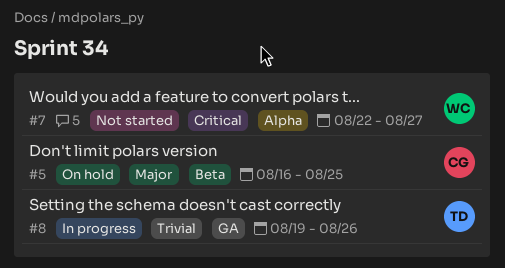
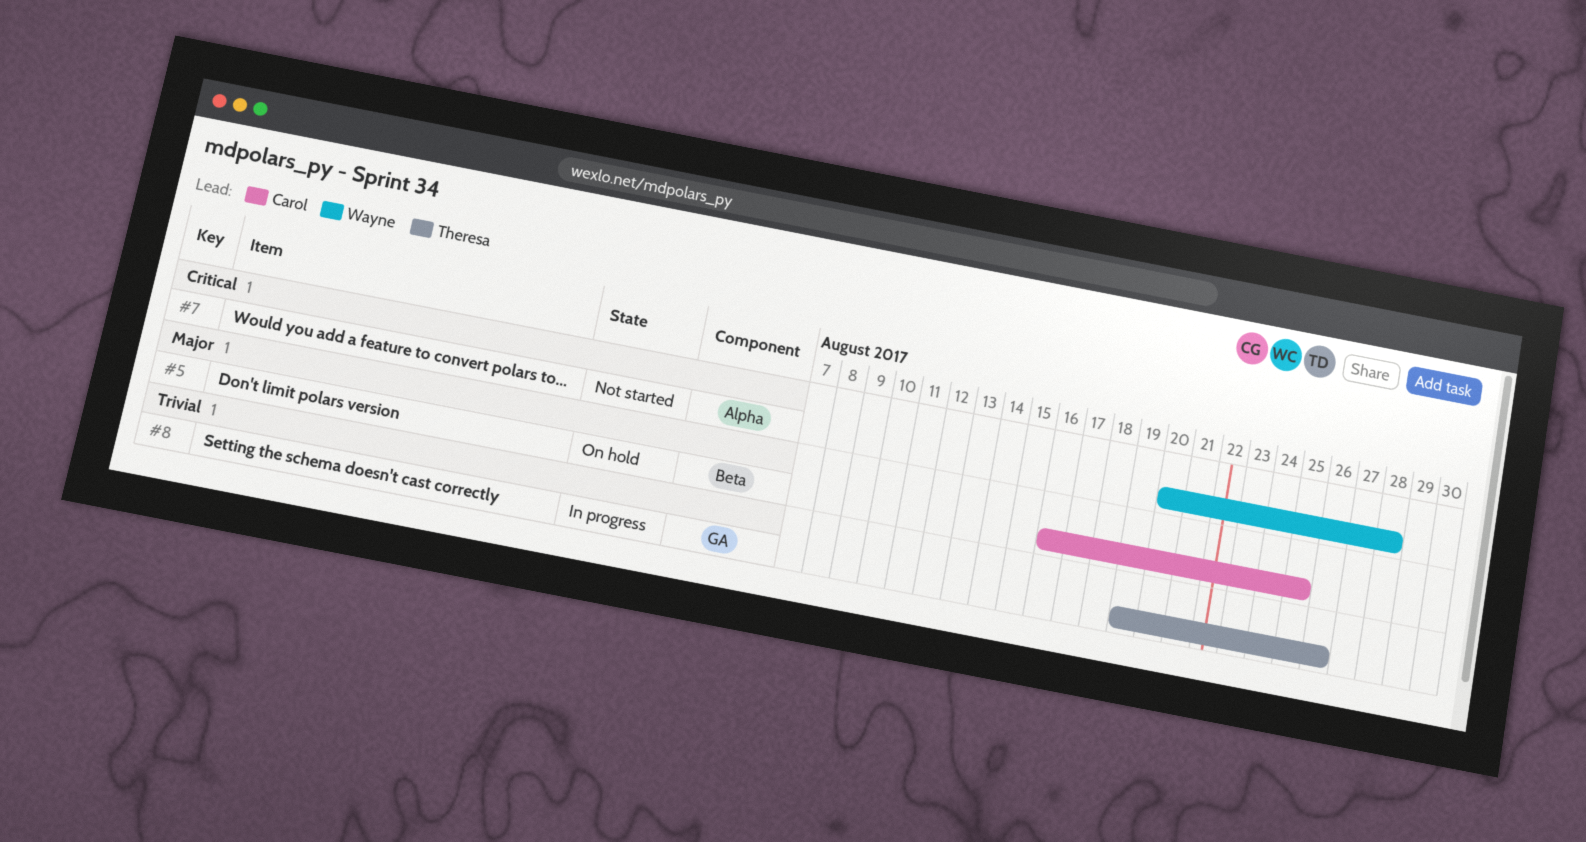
#7, start: Aug 22 -> Aug 20
#7, due: Aug 27 -> Aug 28

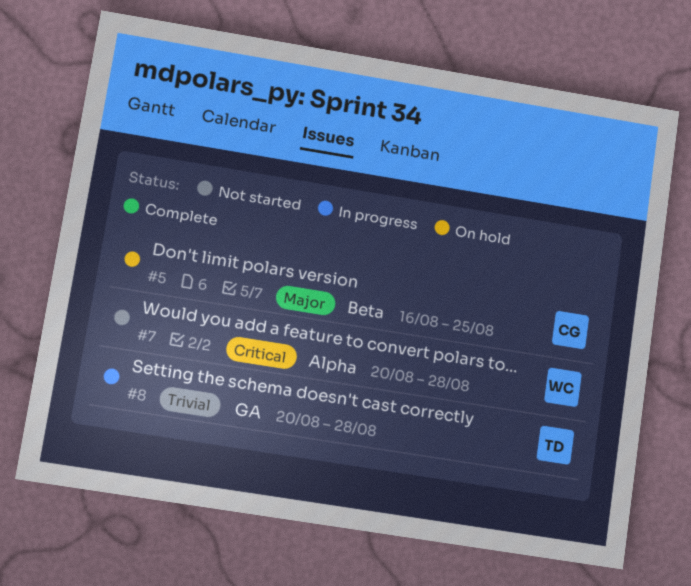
#8, start: Aug 19 -> Aug 20
#8, due: Aug 26 -> Aug 28

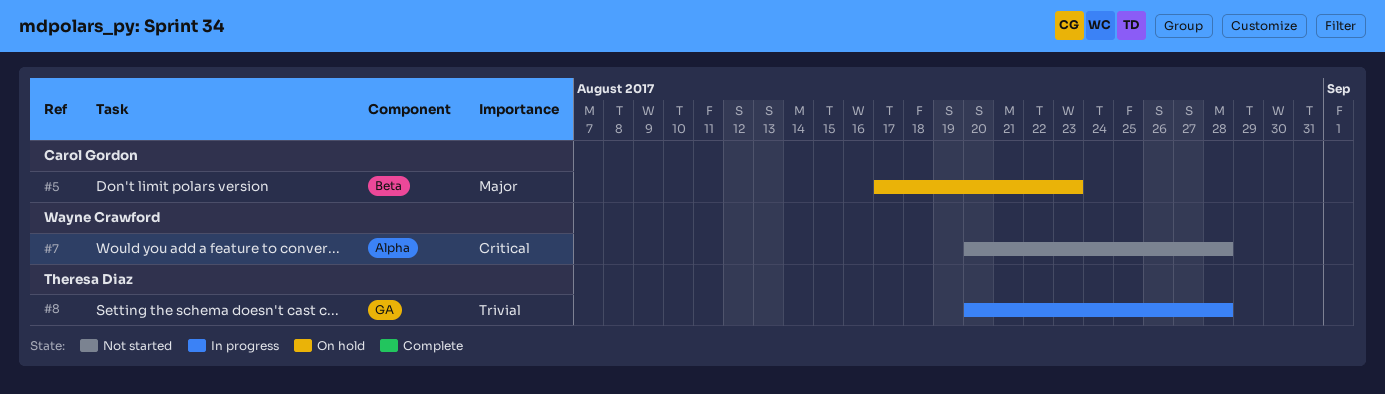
#5, start: Aug 16 -> Aug 17
#5, due: Aug 25 -> Aug 23

